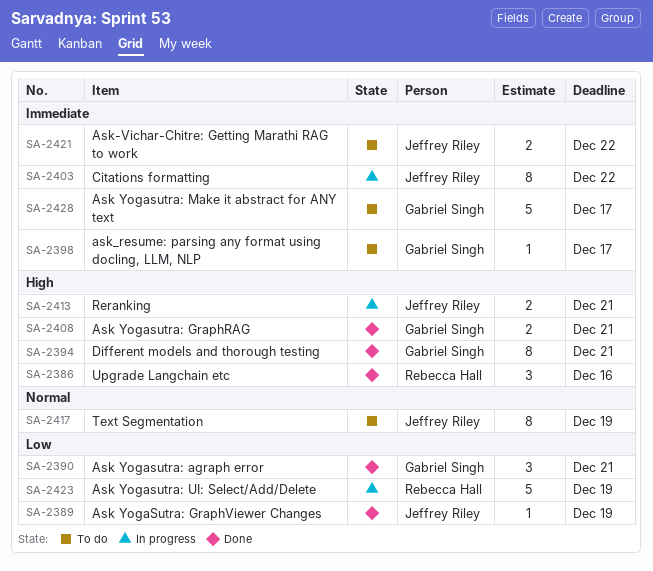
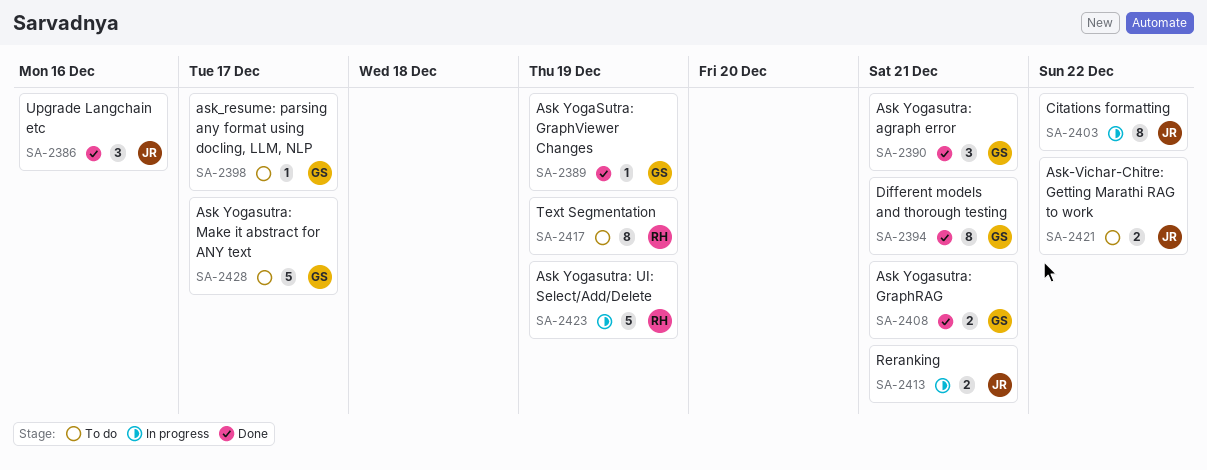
SA-2386, owner: Rebecca Hall -> Jeffrey Riley
SA-2389, owner: Jeffrey Riley -> Gabriel Singh
SA-2417, owner: Jeffrey Riley -> Rebecca Hall

